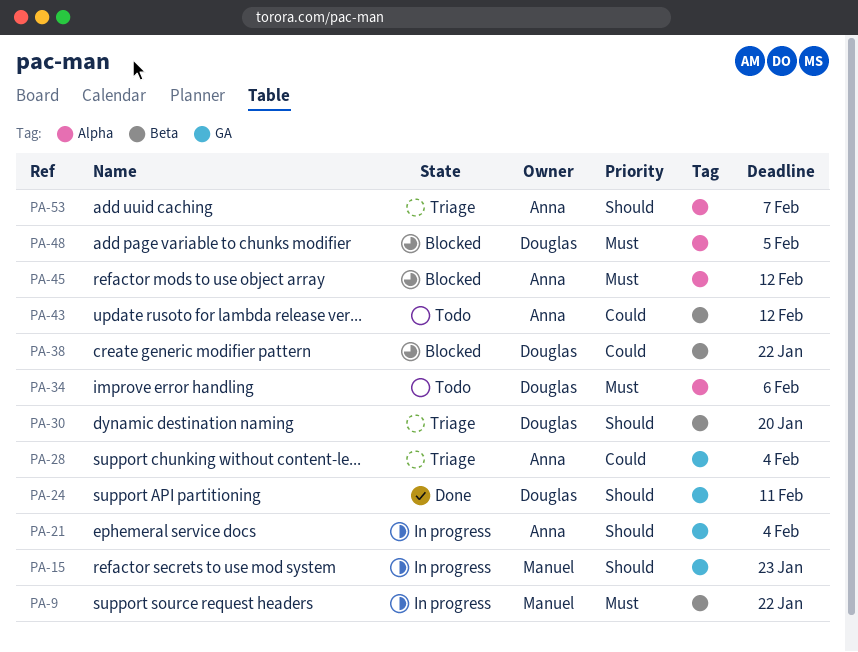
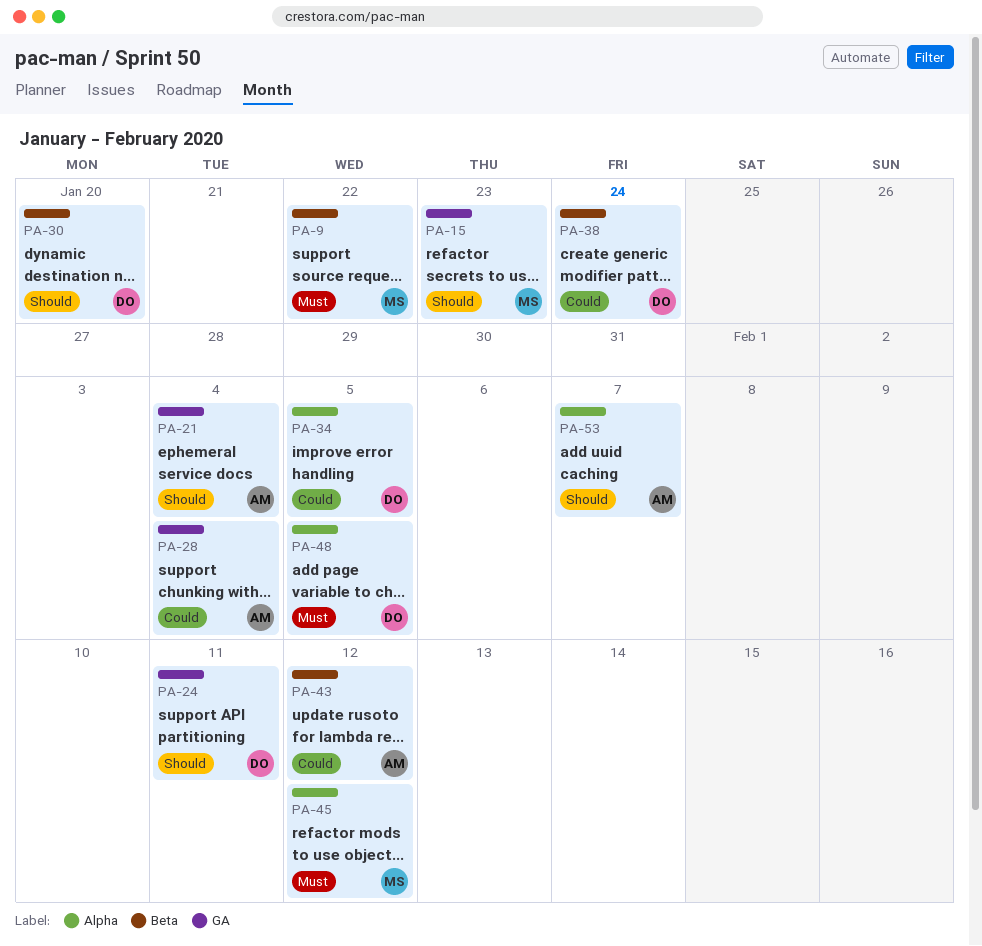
PA-34, priority: Must -> Could
PA-34, due: Feb 6 -> Feb 5
PA-38, due: Jan 22 -> Jan 24
PA-45, owner: Anna -> Manuel

